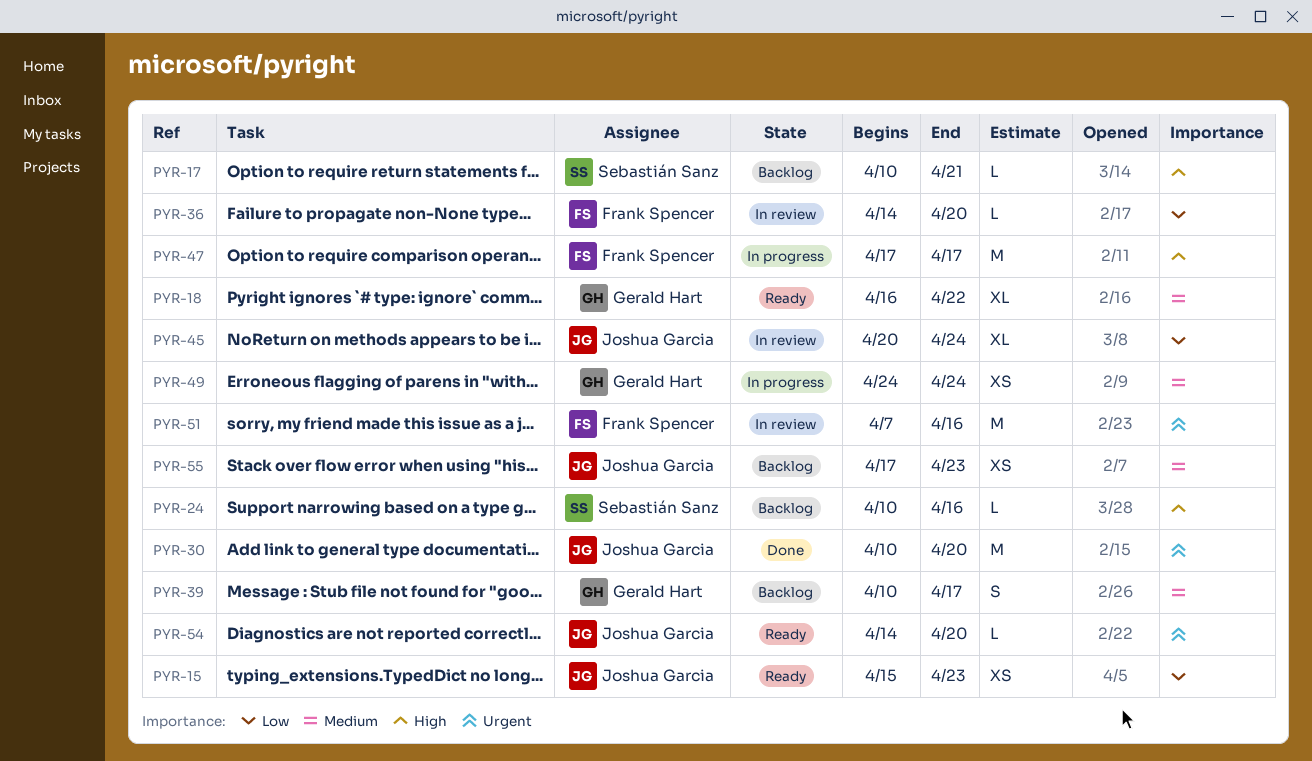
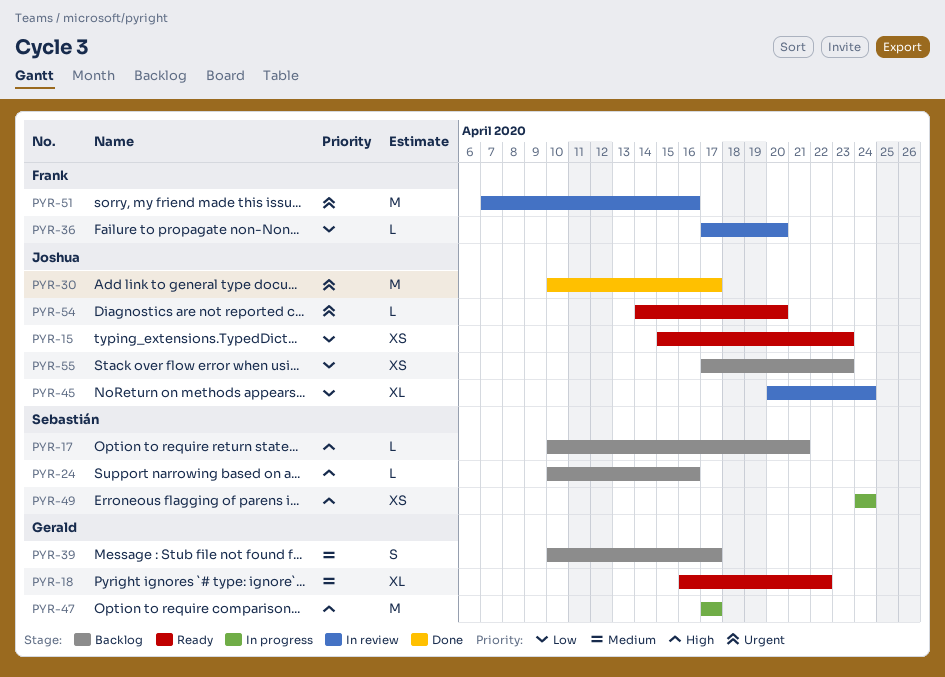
PYR-30, due: Apr 20 -> Apr 17
PYR-36, start: Apr 14 -> Apr 17
PYR-47, owner: Frank Spencer -> Gerald Hart
PYR-49, owner: Gerald Hart -> Sebastián Sanz
PYR-49, priority: Medium -> High
PYR-55, priority: Medium -> Low

